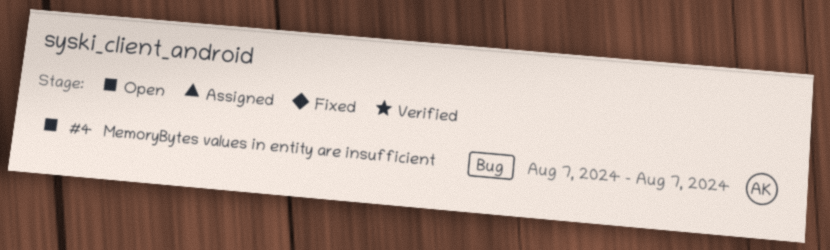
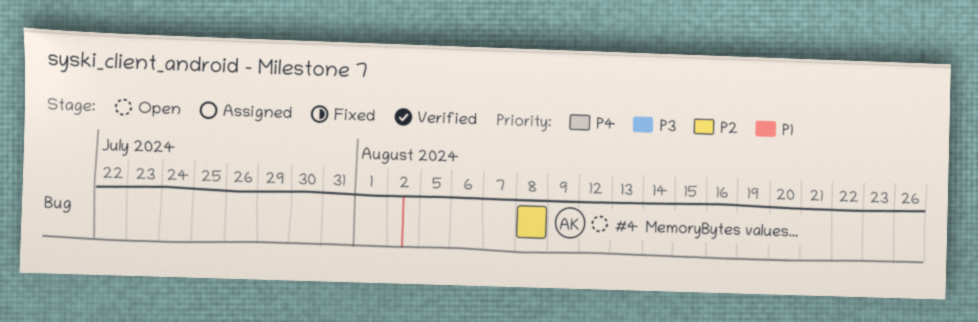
#4, start: Aug 7 -> Aug 8
#4, due: Aug 7 -> Aug 8

